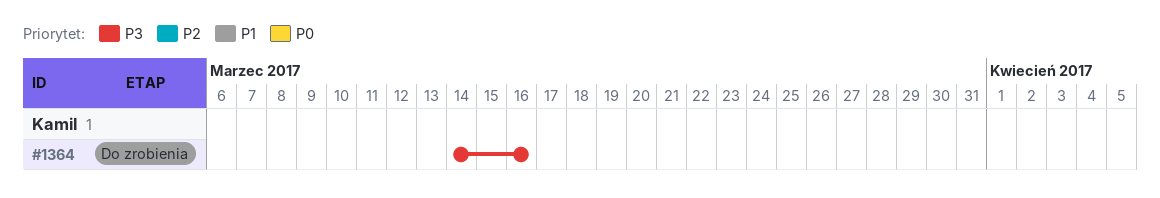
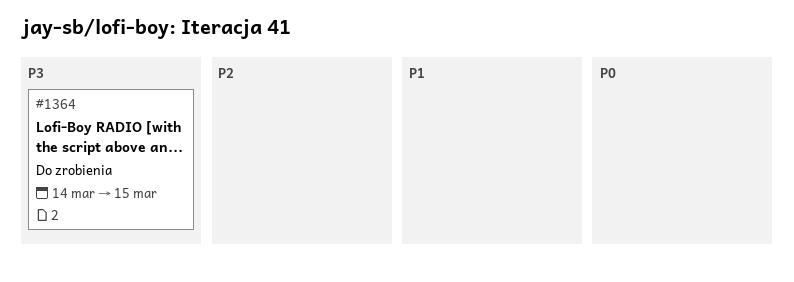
#1364, due: Mar 16 -> Mar 15

